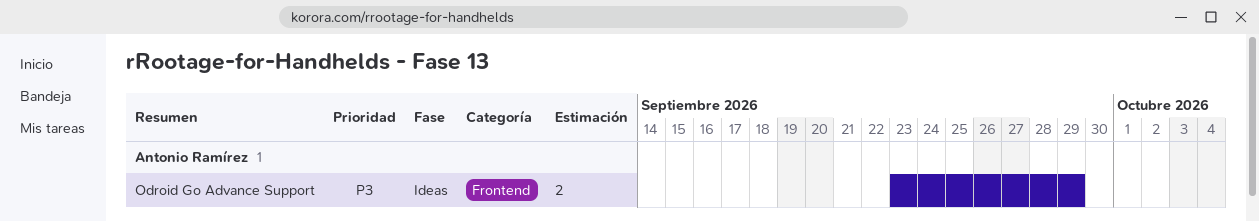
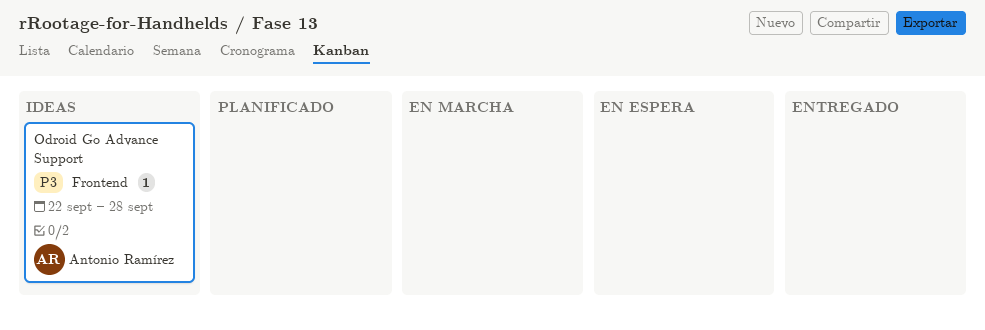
Odroid Go Advance Support, estimate: 2 -> 1
Odroid Go Advance Support, start: Sep 23 -> Sep 22
Odroid Go Advance Support, due: Sep 29 -> Sep 28

